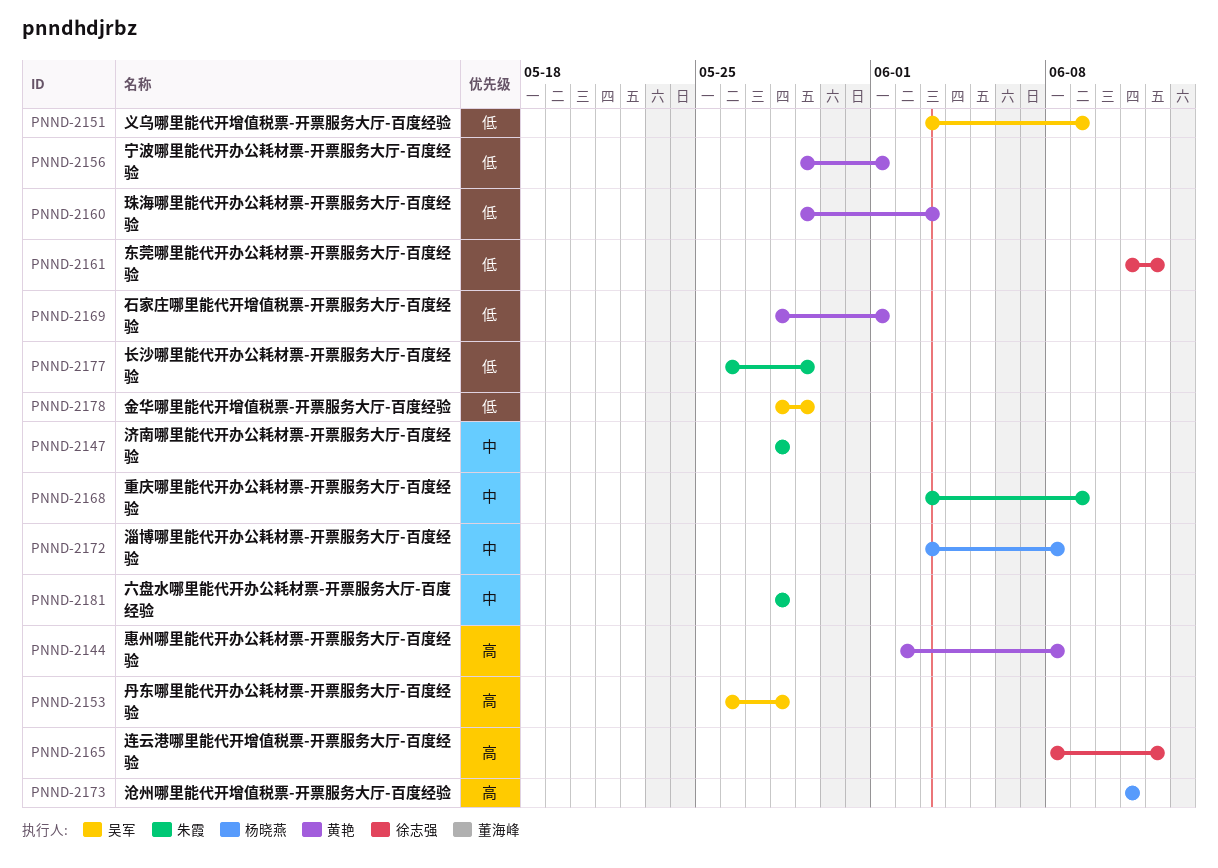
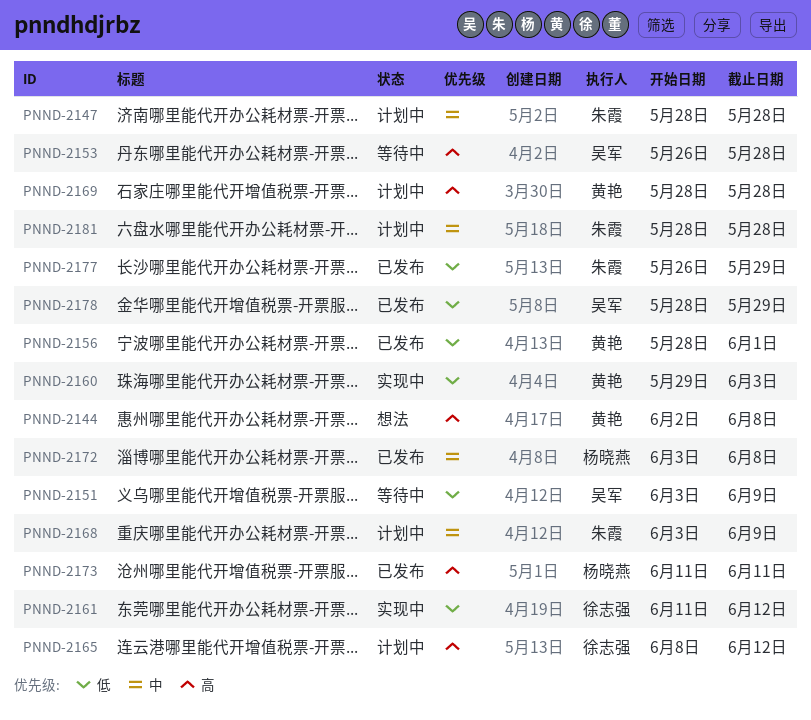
PNND-2156, start: May 29 -> May 28
PNND-2169, priority: 低 -> 高
PNND-2169, due: Jun 1 -> May 28

